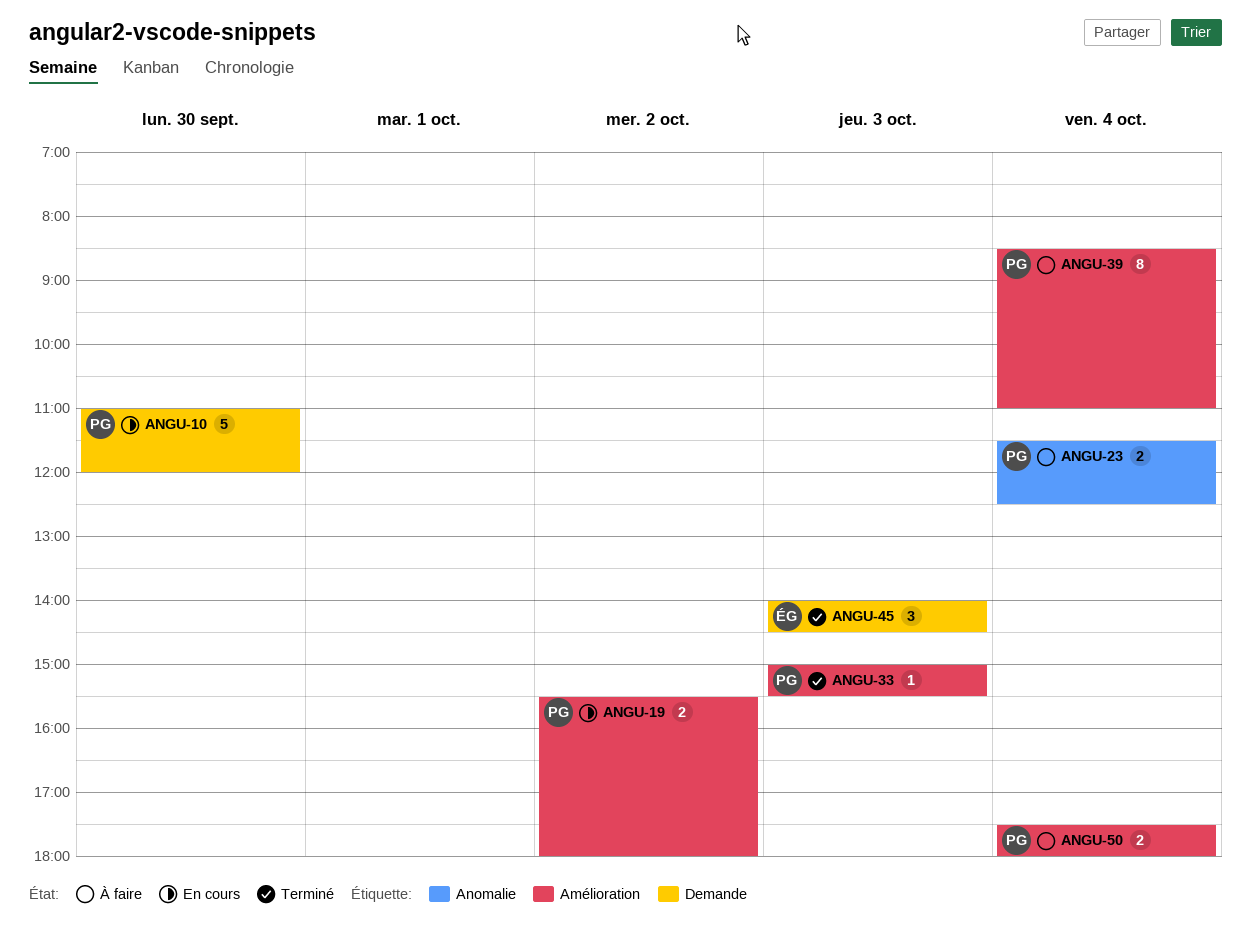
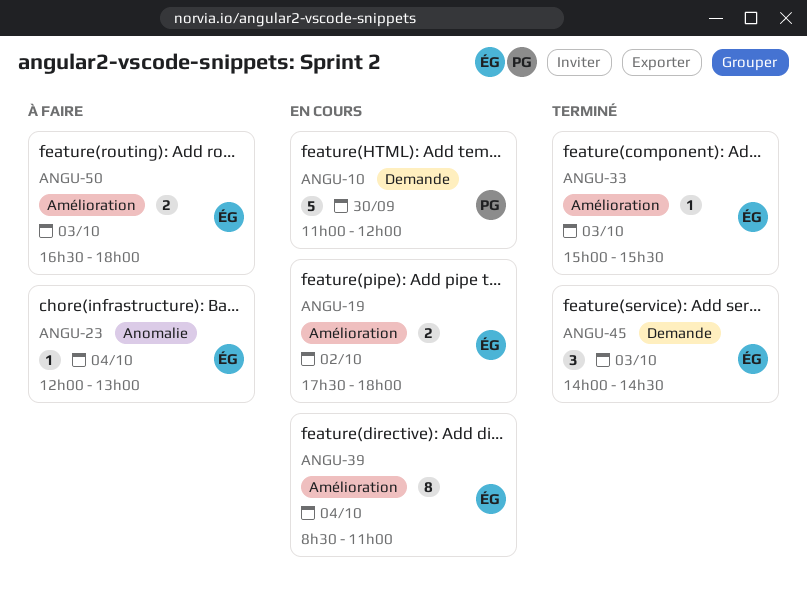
ANGU-19, owner: PG -> ÉG
ANGU-19, begins: 15:30 -> 17:30
ANGU-23, owner: PG -> ÉG
ANGU-23, estimate: 2 -> 1
ANGU-23, begins: 11:30 -> 12:00
ANGU-23, ends: 12:30 -> 13:00
ANGU-33, owner: PG -> ÉG
ANGU-39, status: À faire -> En cours
ANGU-39, owner: PG -> ÉG
ANGU-50, owner: PG -> ÉG
ANGU-50, day: Oct 4 -> Oct 3
ANGU-50, begins: 17:30 -> 16:30

